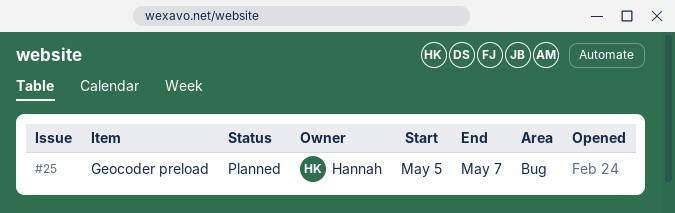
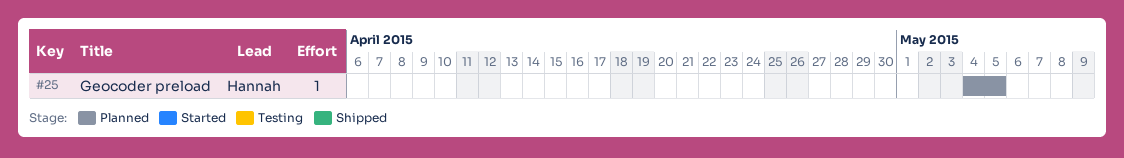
#25, start: May 5 -> May 4
#25, due: May 7 -> May 5

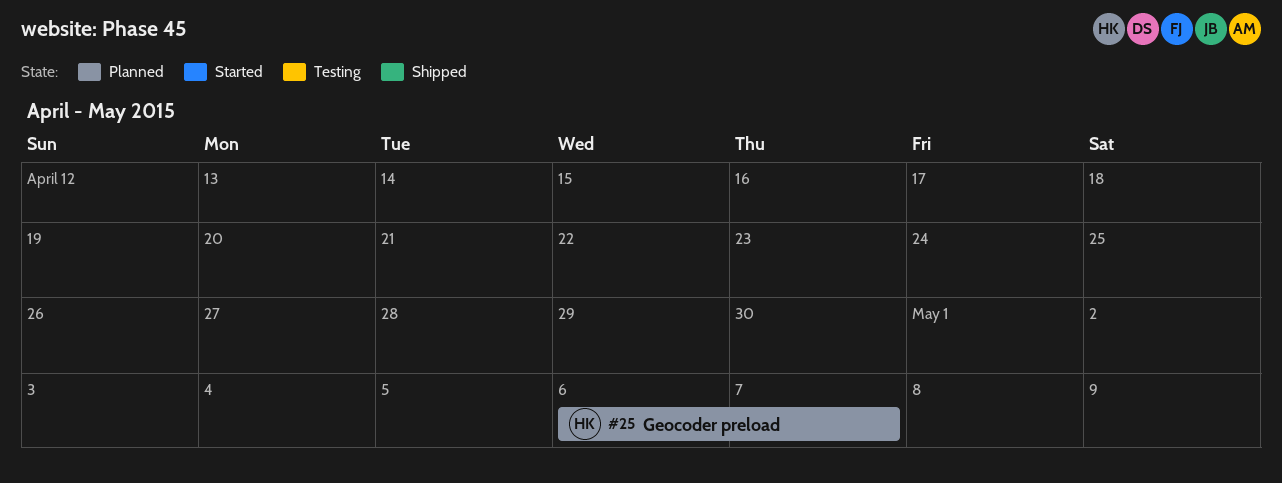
#25, start: May 4 -> May 6
#25, due: May 5 -> May 7

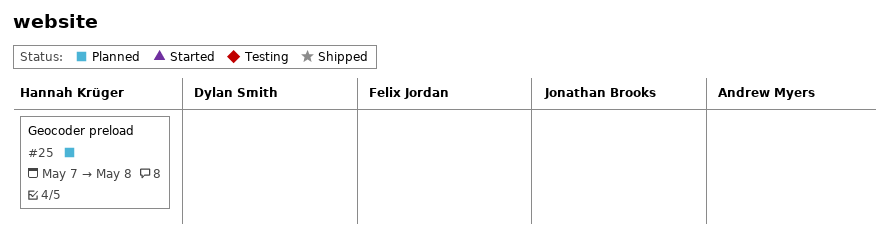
#25, start: May 6 -> May 7
#25, due: May 7 -> May 8

